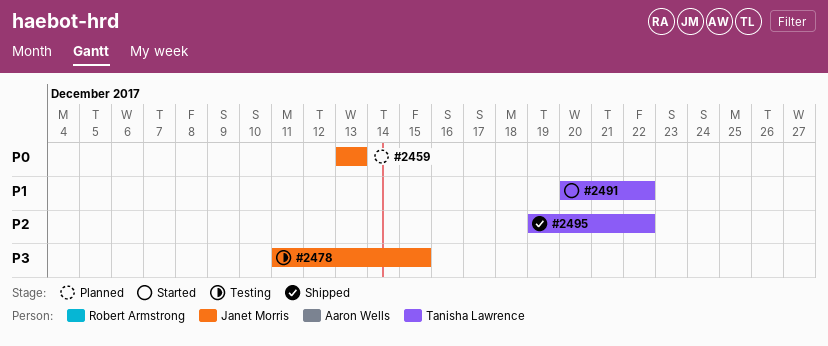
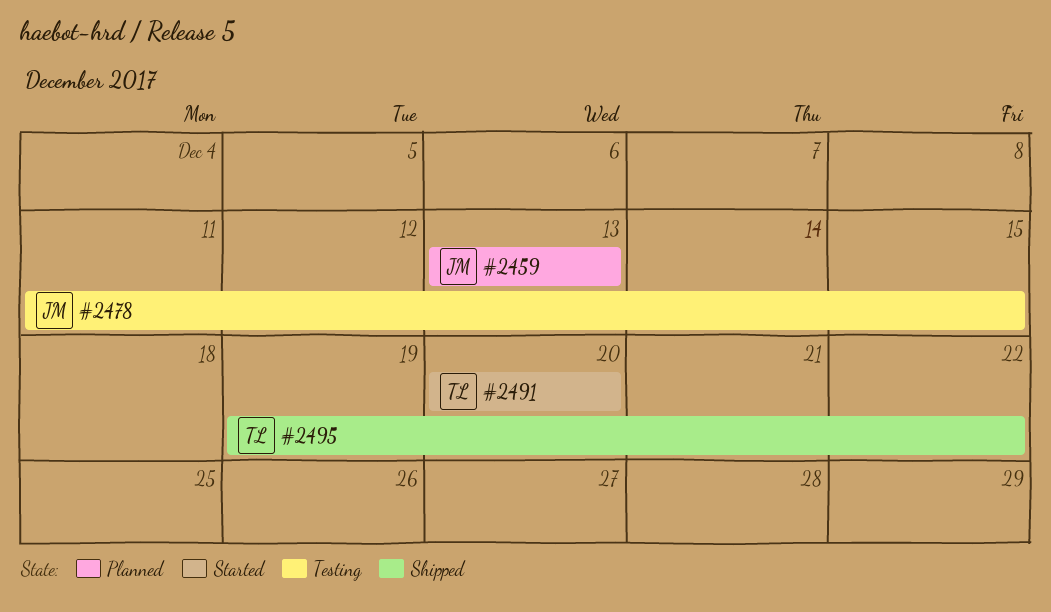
#2491, due: Dec 22 -> Dec 20

